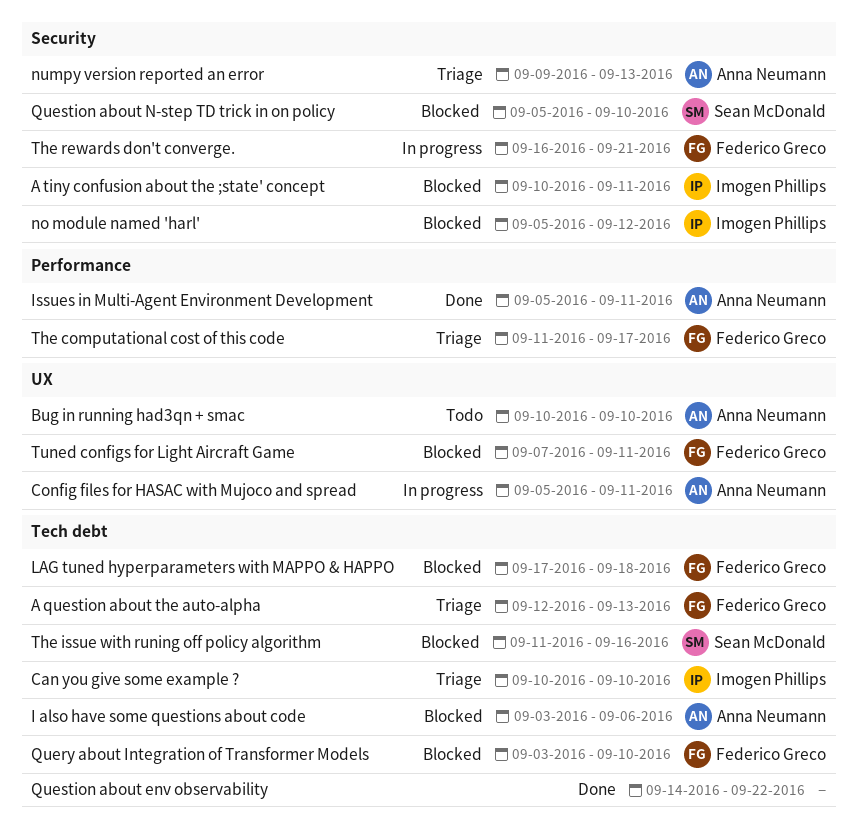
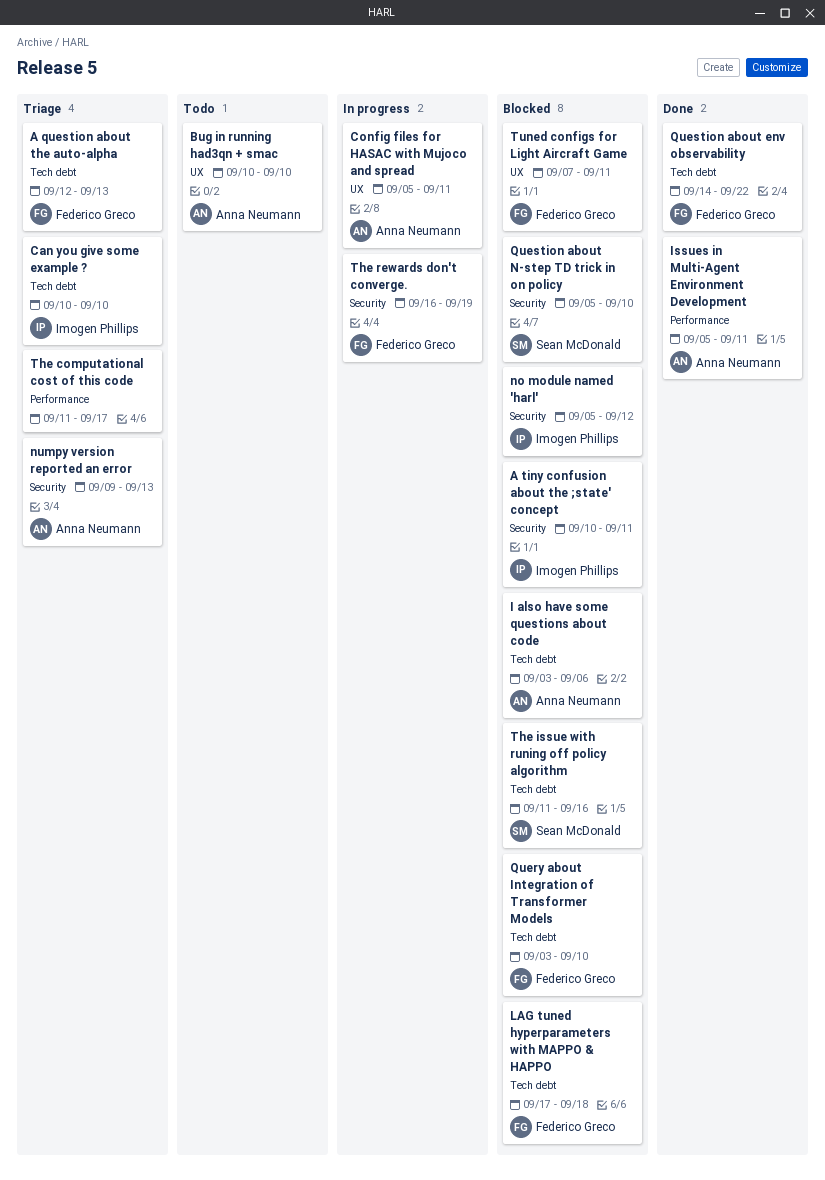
Question about env observability, owner: none -> Federico Greco
The computational cost of this code, owner: Federico Greco -> none
The rewards don't converge., due: Sep 21 -> Sep 19

